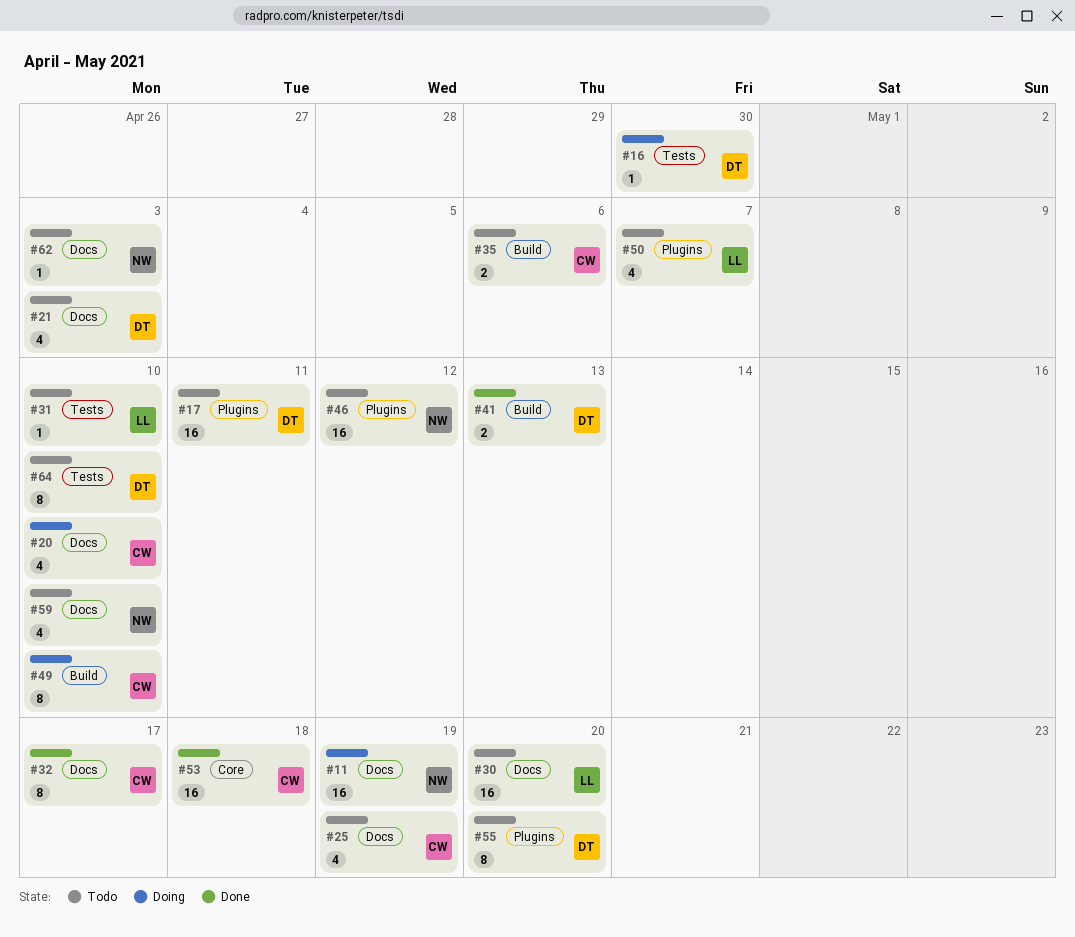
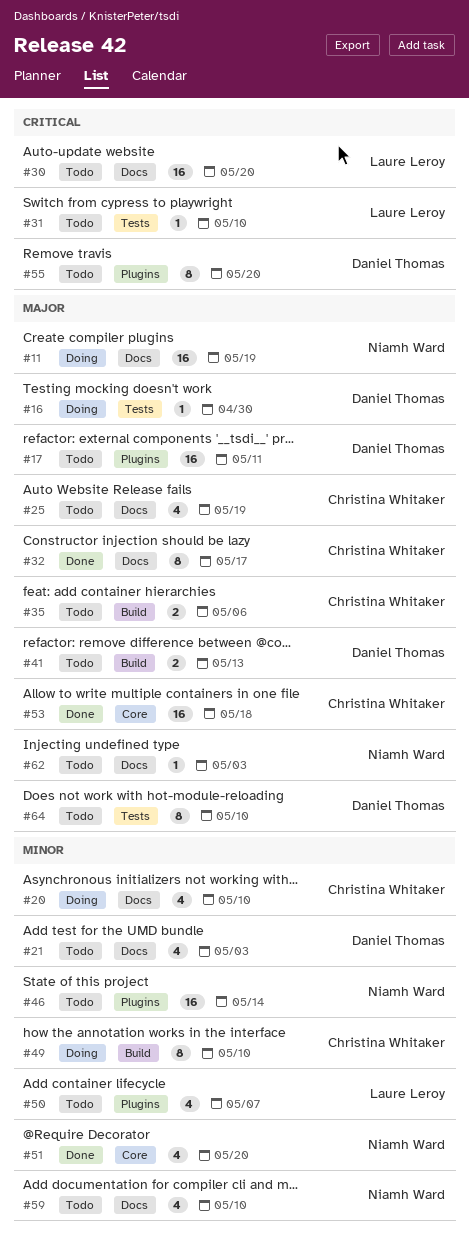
#41, status: Done -> Todo
#46, due: May 12 -> May 14
#51: none -> present

